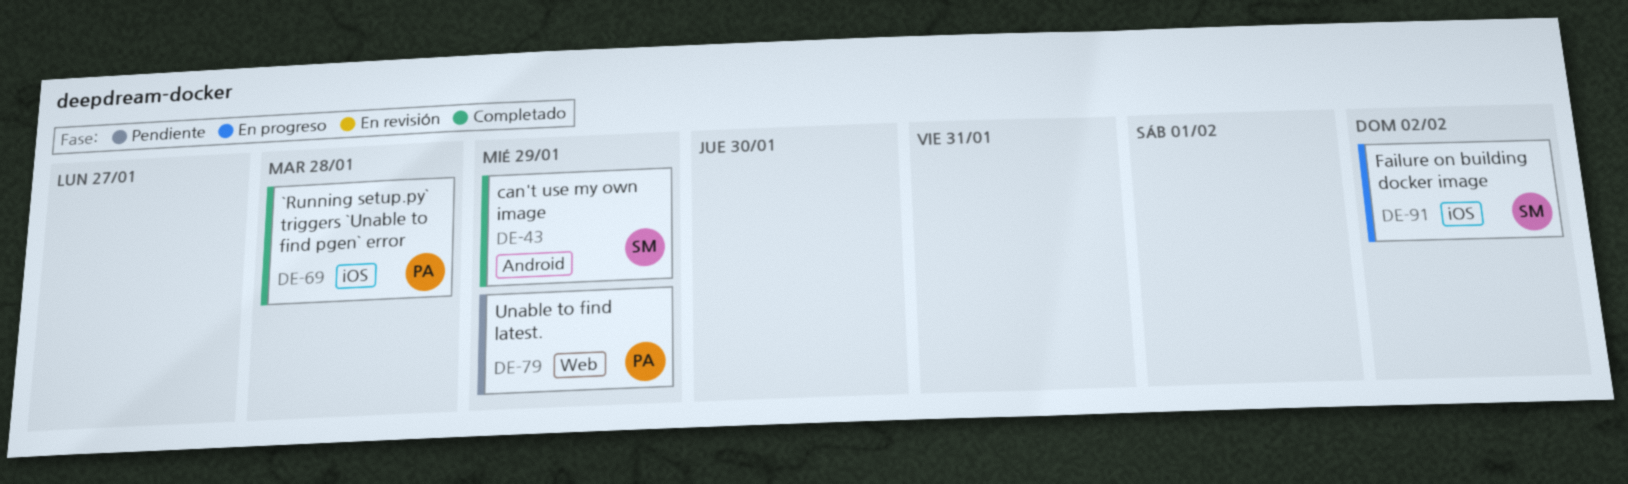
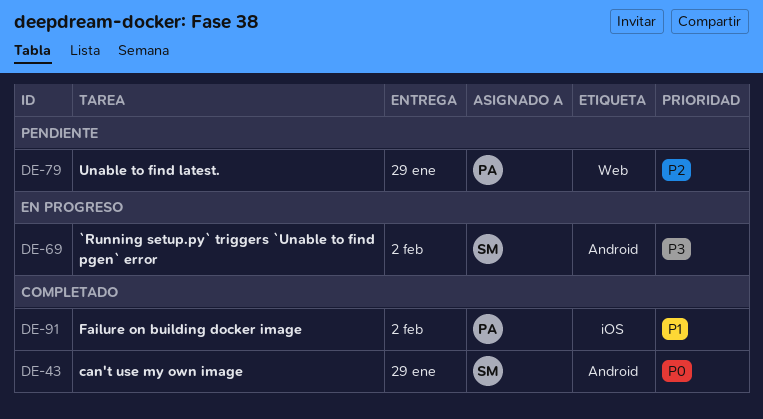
DE-69, status: Completado -> En progreso
DE-69, owner: PA -> SM
DE-69, label: iOS -> Android
DE-69, due: Jan 28 -> Feb 2
DE-91, status: En progreso -> Completado
DE-91, owner: SM -> PA

